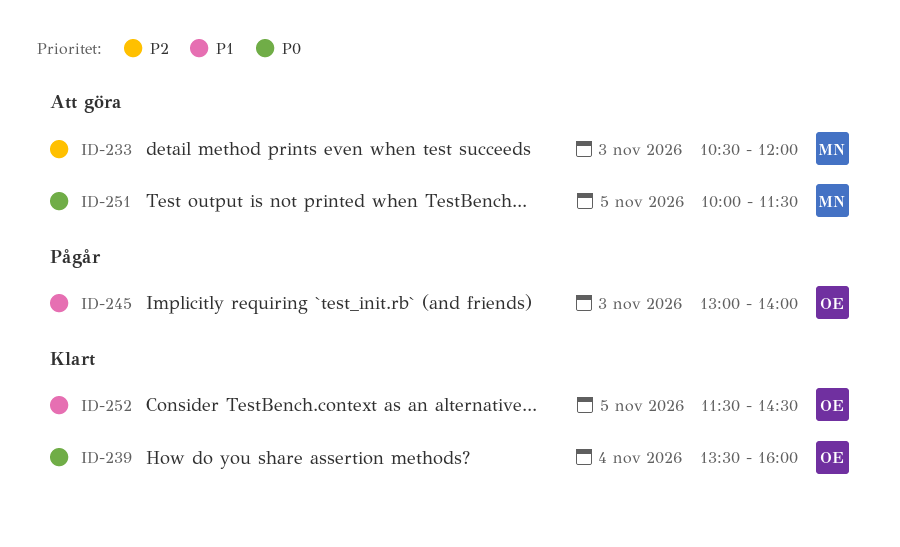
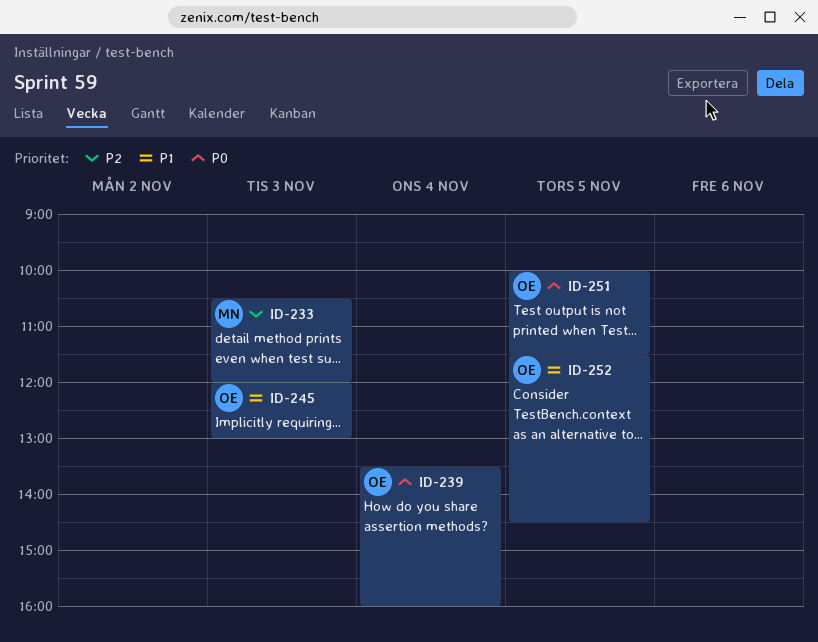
ID-245, begins: 13:00 -> 12:00
ID-245, ends: 14:00 -> 13:00
ID-251, owner: MN -> OE

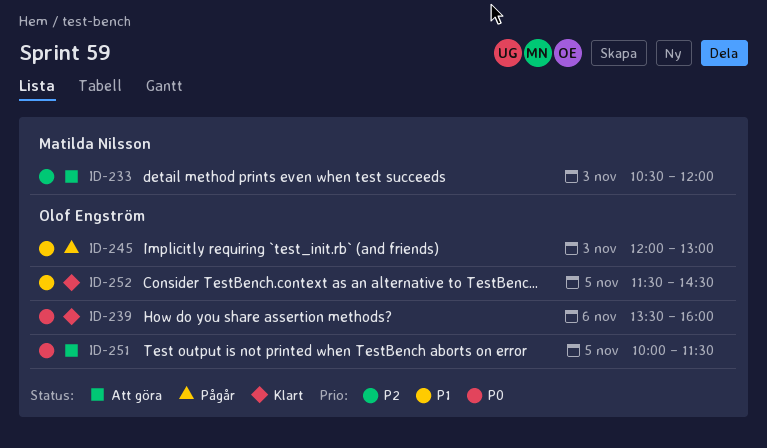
ID-239, day: Nov 4 -> Nov 6

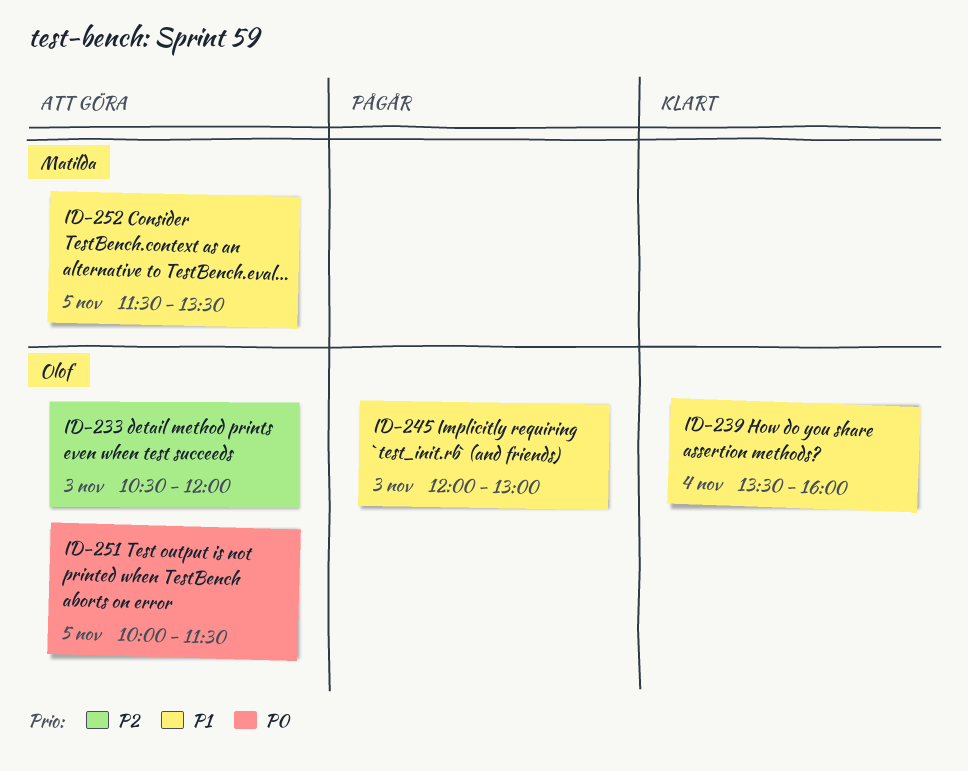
ID-233, owner: Matilda Nilsson -> Olof Engström
ID-239, priority: P0 -> P1
ID-239, day: Nov 6 -> Nov 4
ID-252, status: Klart -> Att göra
ID-252, owner: Olof Engström -> Matilda Nilsson
ID-252, ends: 14:30 -> 13:30

